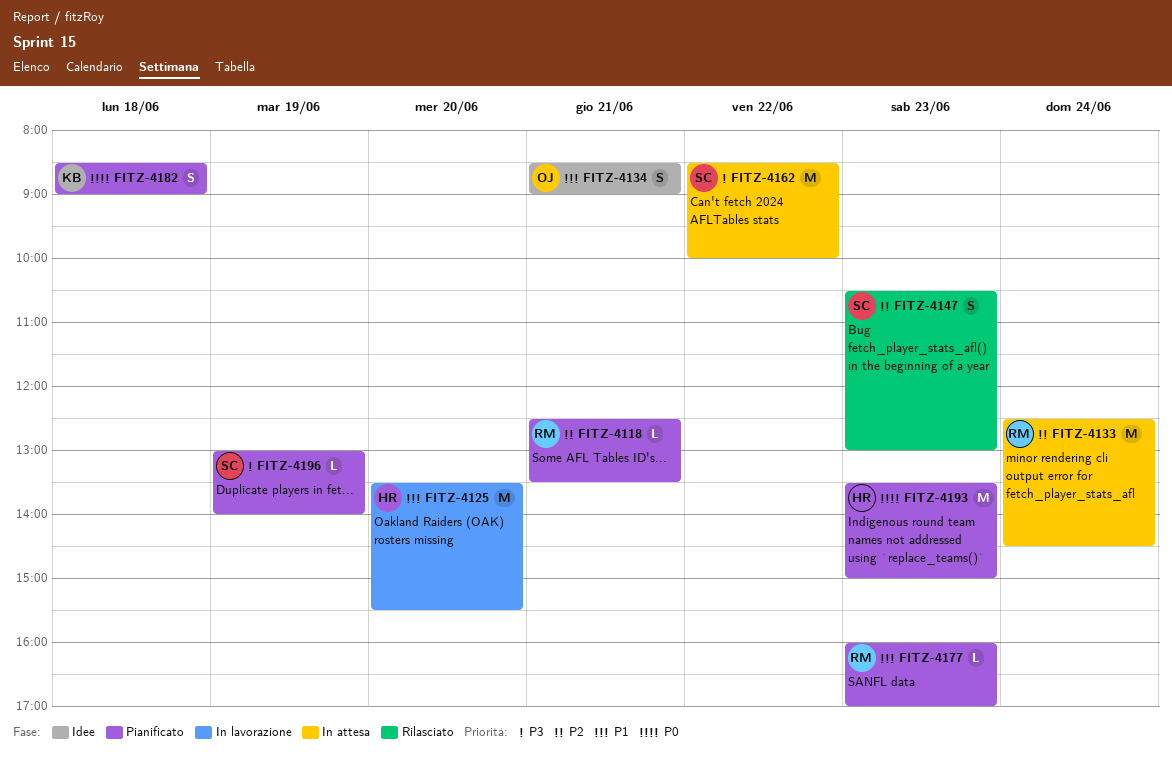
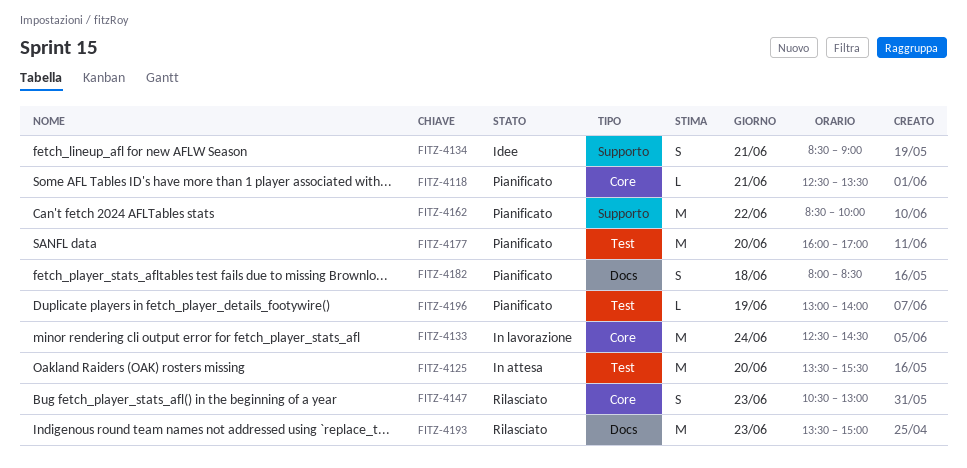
FITZ-4125, status: In lavorazione -> In attesa
FITZ-4133, status: In attesa -> In lavorazione
FITZ-4162, status: In attesa -> Pianificato
FITZ-4177, estimate: L -> M
FITZ-4177, day: Jun 23 -> Jun 20
FITZ-4182, begins: 08:30 -> 08:00
FITZ-4182, ends: 09:00 -> 08:30
FITZ-4193, status: Pianificato -> Rilasciato

